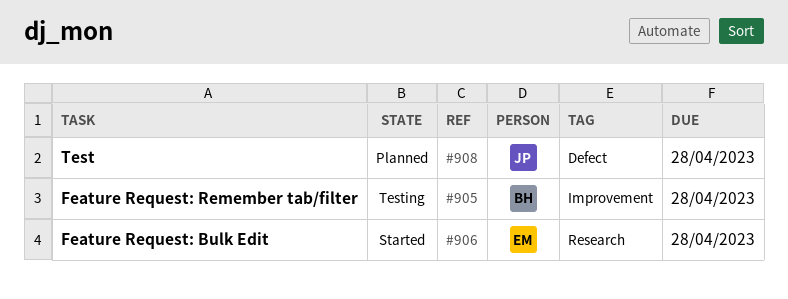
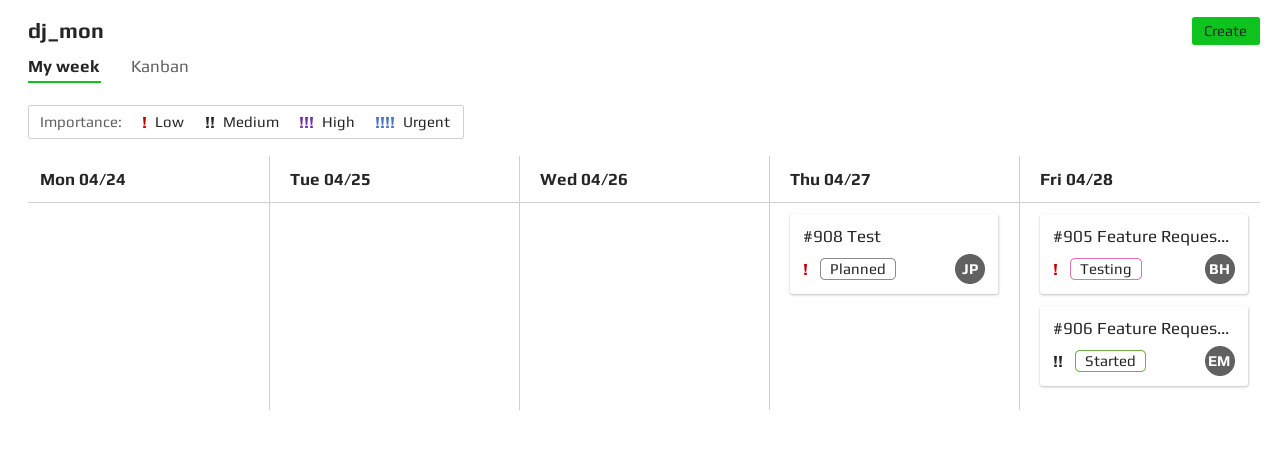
#908, due: Apr 28 -> Apr 27

